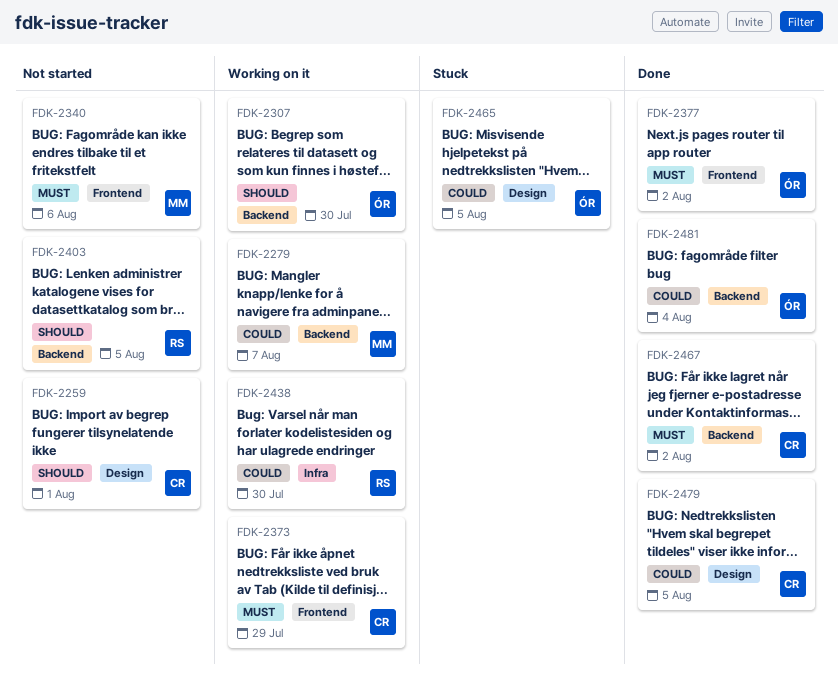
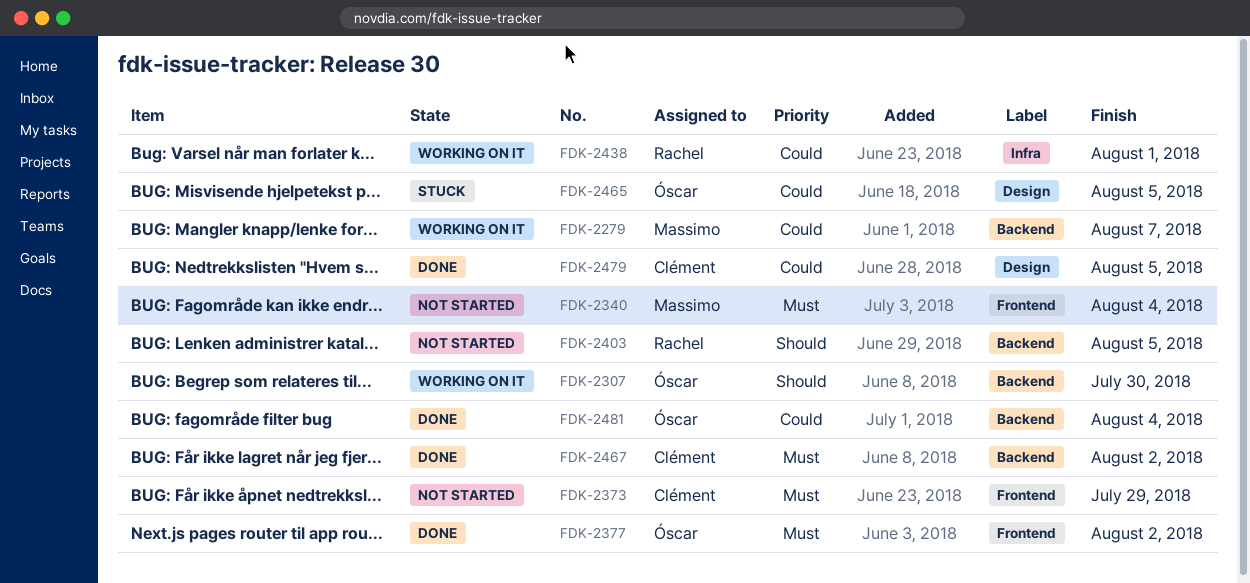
FDK-2259: present -> none
FDK-2340, due: Aug 6 -> Aug 4
FDK-2373, status: Working on it -> Not started
FDK-2438, due: Jul 30 -> Aug 1

